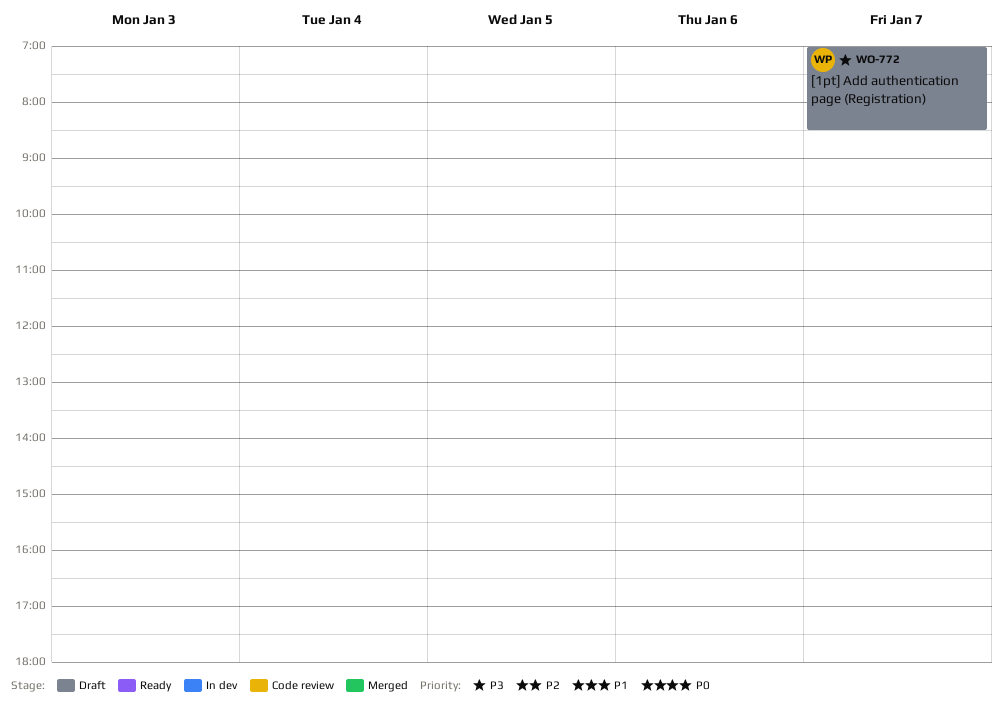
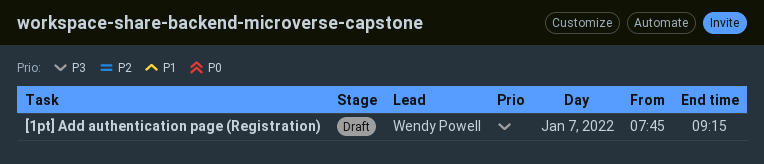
[1pt] Add authentication page (Registration), begins: 07:00 -> 07:45
[1pt] Add authentication page (Registration), ends: 08:30 -> 09:15

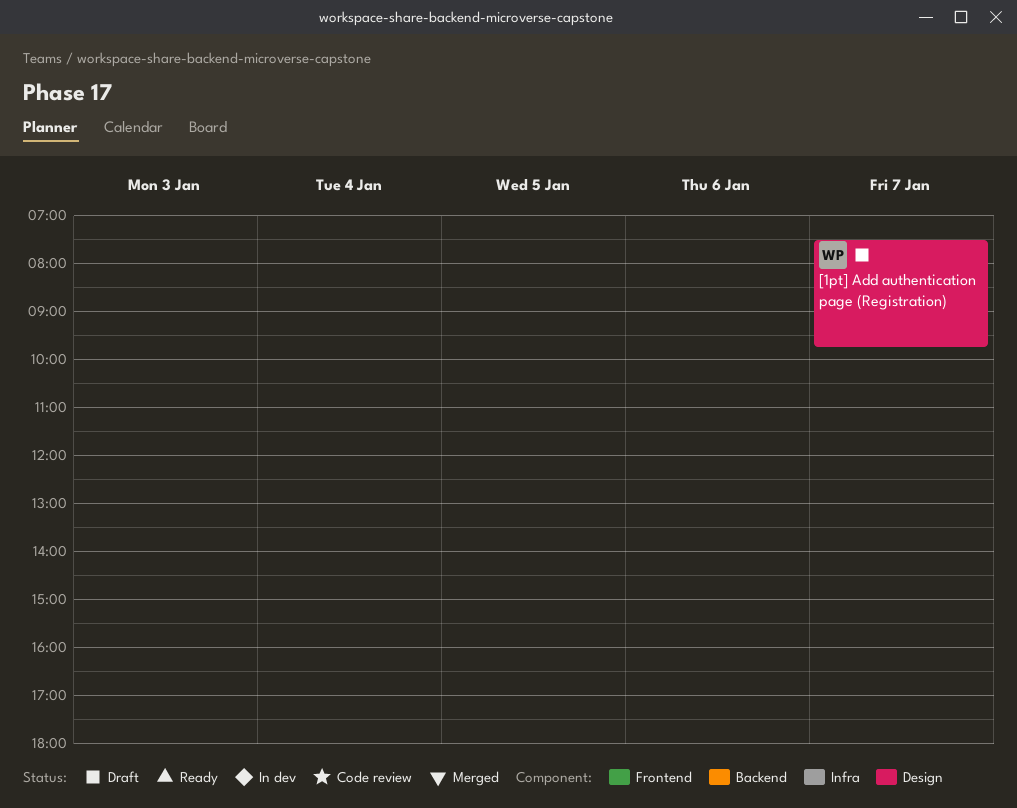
[1pt] Add authentication page (Registration), begins: 07:45 -> 07:30
[1pt] Add authentication page (Registration), ends: 09:15 -> 09:45

